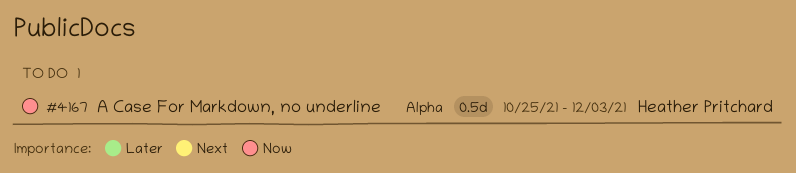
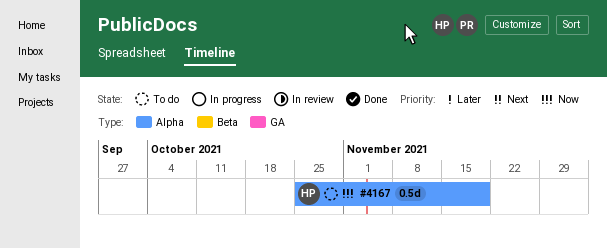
#4167, due: Dec 3 -> Nov 19

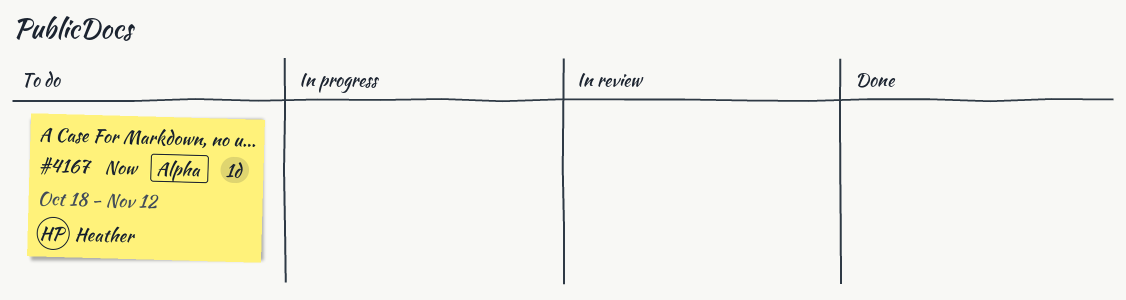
#4167, estimate: 0.5d -> 1d
#4167, start: Oct 25 -> Oct 18
#4167, due: Nov 19 -> Nov 12

